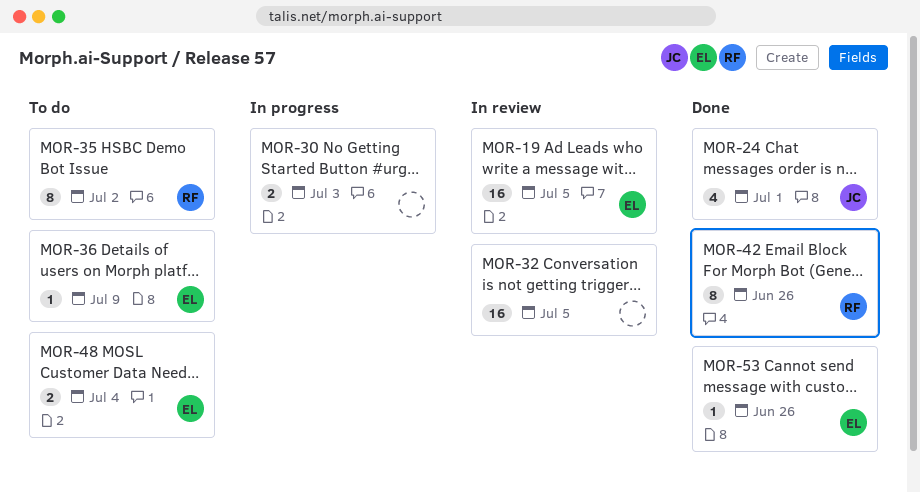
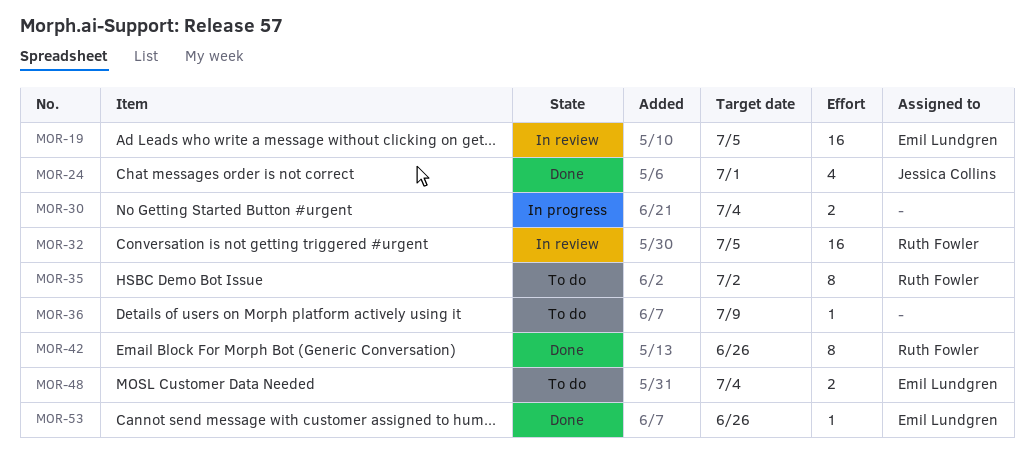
MOR-30, due: Jul 3 -> Jul 4
MOR-32, owner: none -> Ruth Fowler
MOR-36, owner: Emil Lundgren -> none

